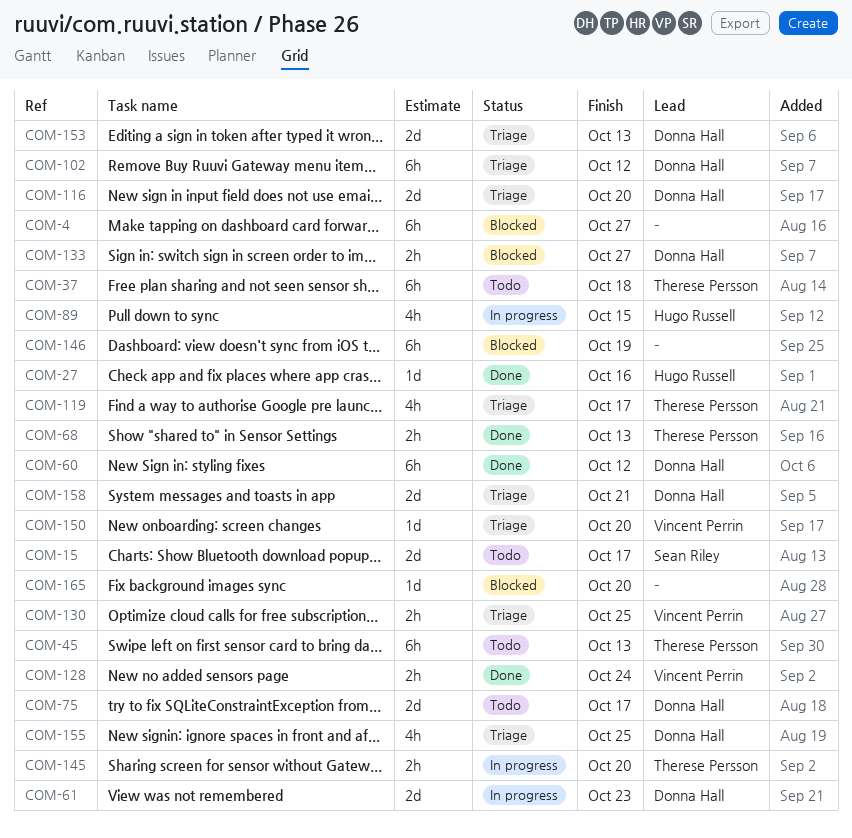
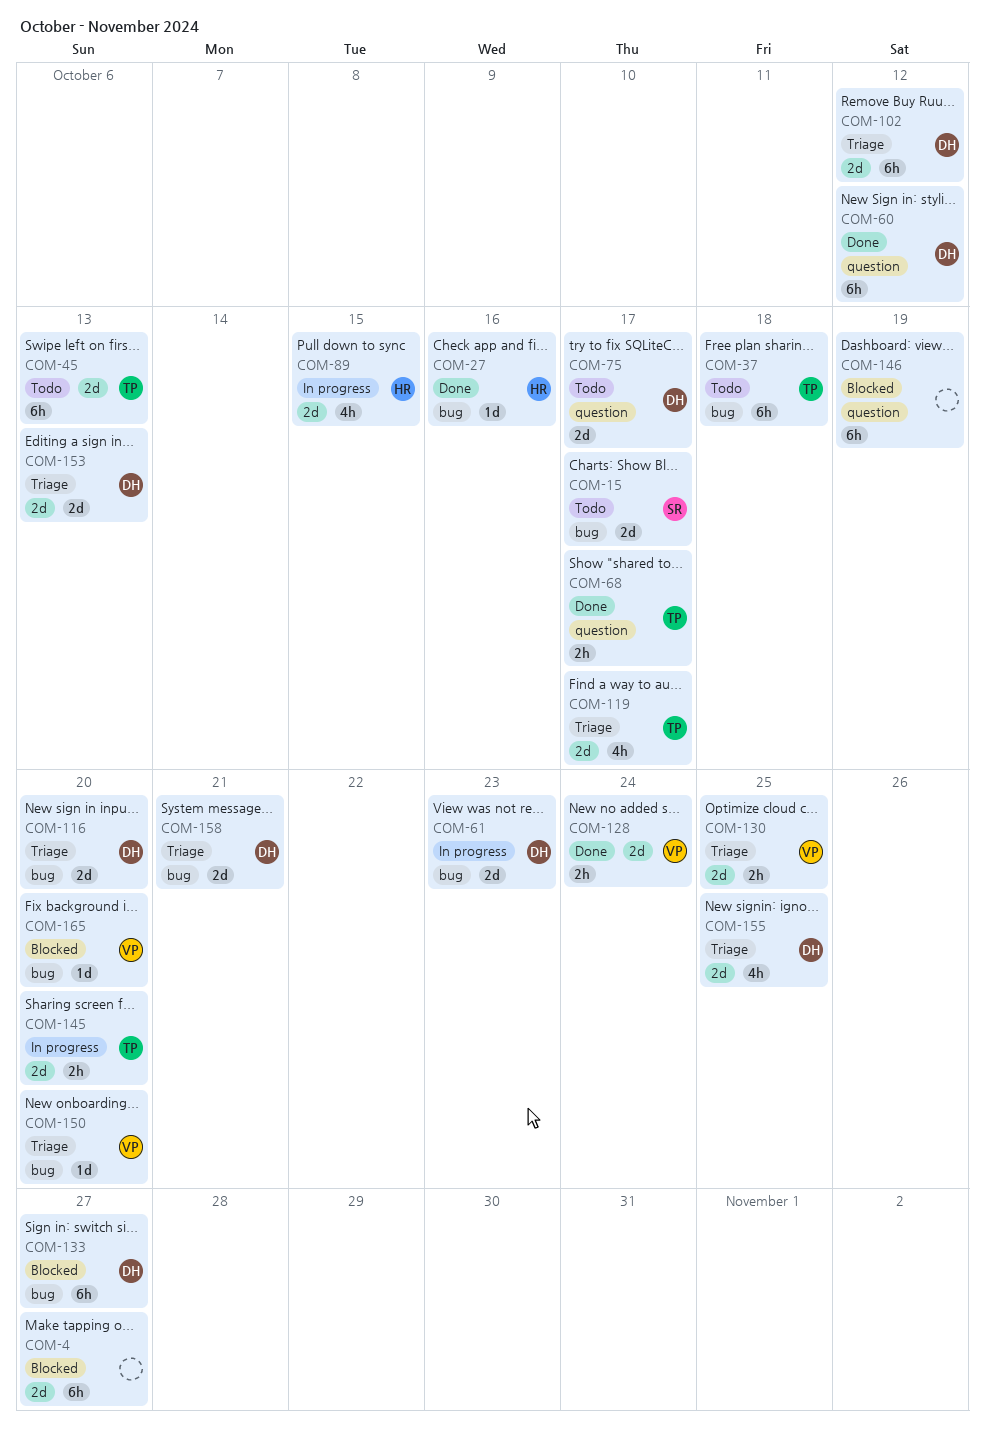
COM-68, due: Oct 13 -> Oct 17
COM-133, estimate: 2h -> 6h
COM-165, owner: none -> Vincent Perrin

